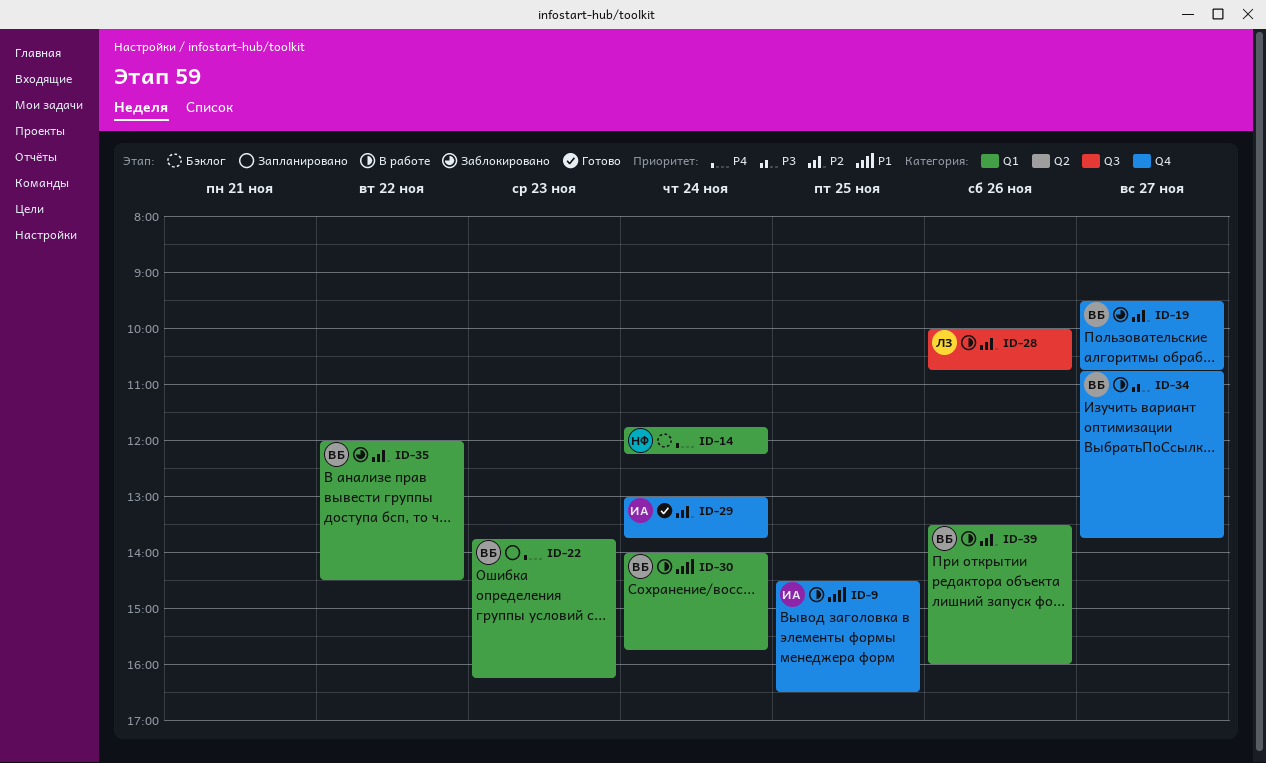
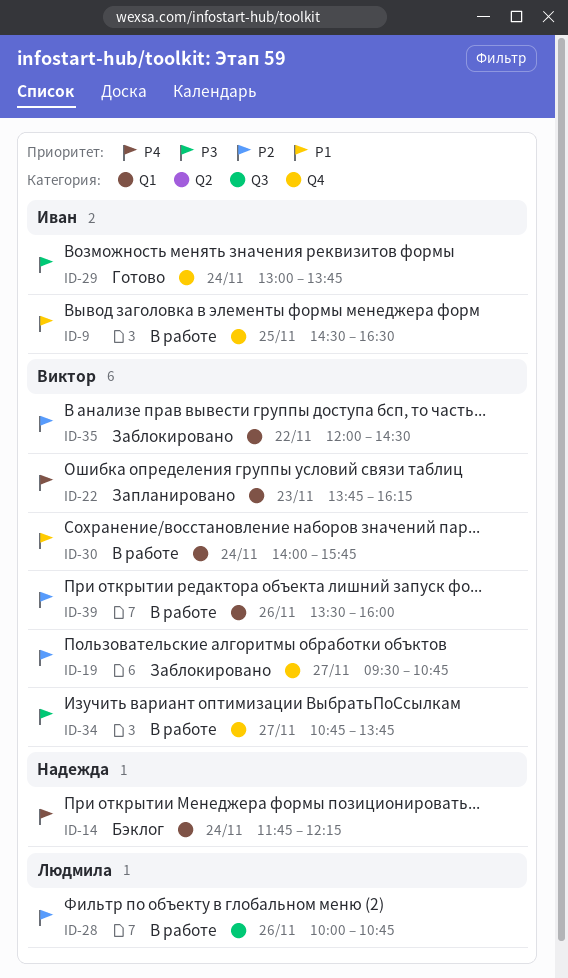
ID-29, priority: P2 -> P3

